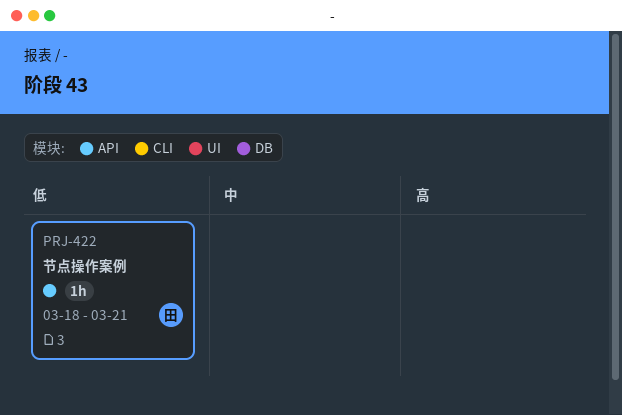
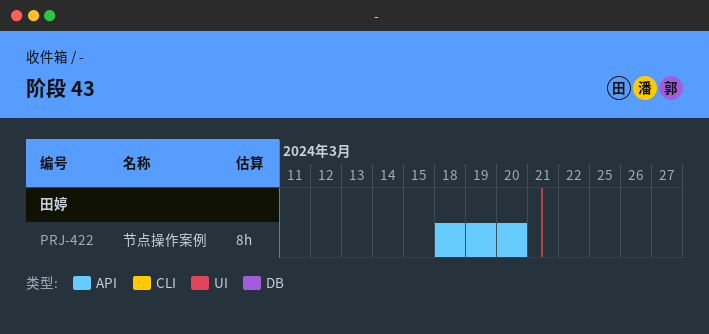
PRJ-422, estimate: 1h -> 8h
PRJ-422, due: Mar 21 -> Mar 20

